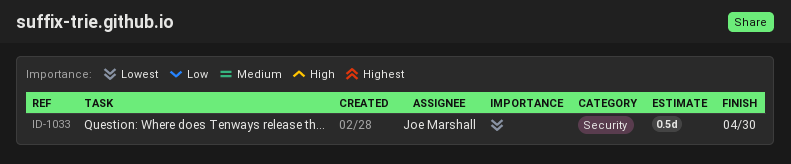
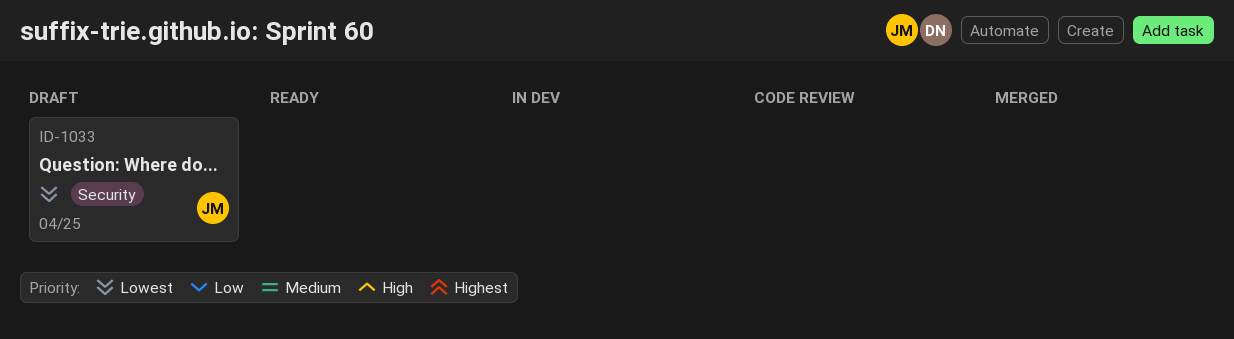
ID-1033, due: Apr 30 -> Apr 25

